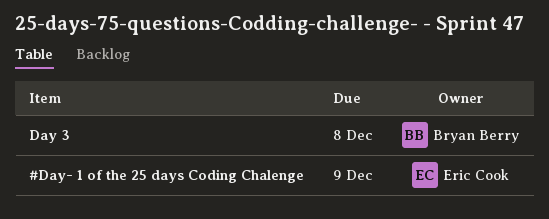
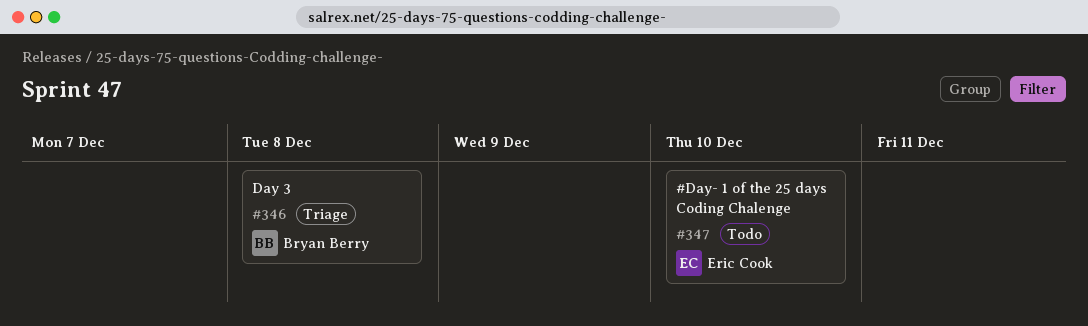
#Day- 1 of the 25 days Coding Chalenge, due: Dec 9 -> Dec 10

